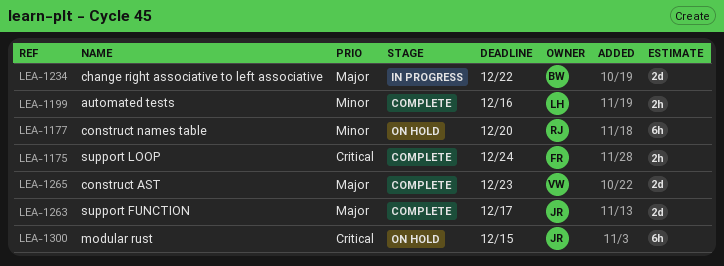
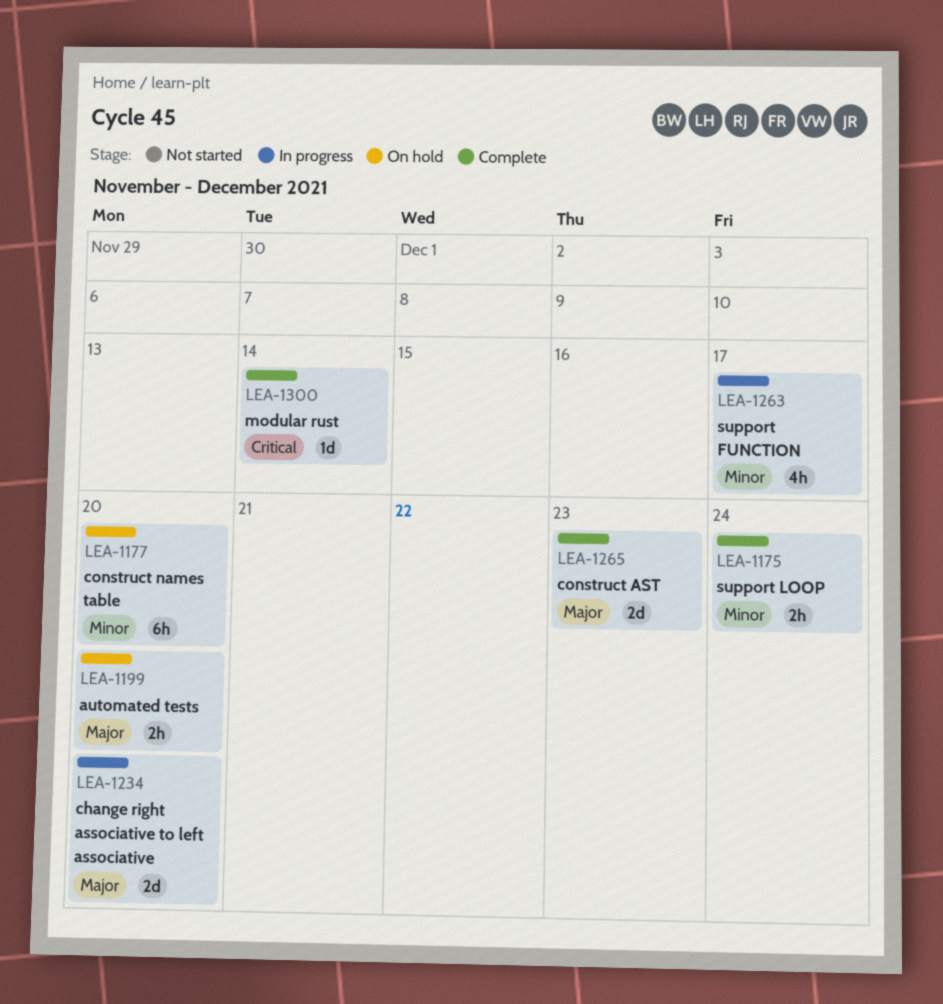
LEA-1175, priority: Critical -> Minor
LEA-1199, status: Complete -> On hold
LEA-1199, priority: Minor -> Major
LEA-1199, due: Dec 16 -> Dec 20
LEA-1234, due: Dec 22 -> Dec 20
LEA-1263, status: Complete -> In progress
LEA-1263, priority: Major -> Minor
LEA-1263, estimate: 2d -> 4h
LEA-1300, status: On hold -> Complete
LEA-1300, estimate: 6h -> 1d
LEA-1300, due: Dec 15 -> Dec 14

